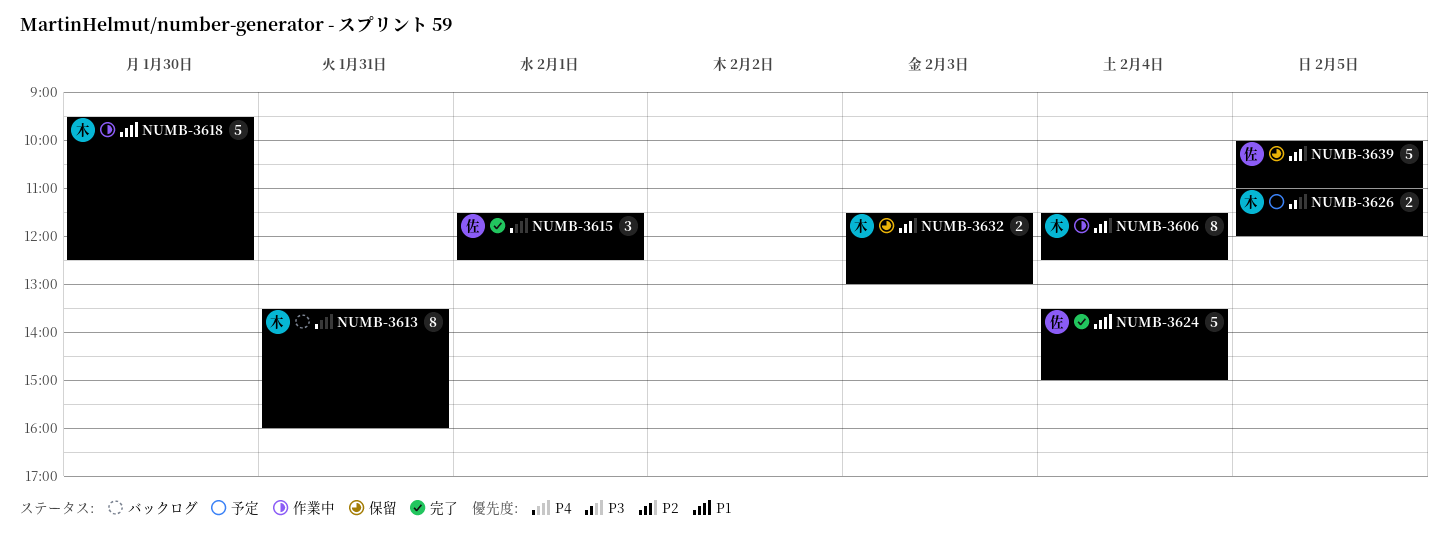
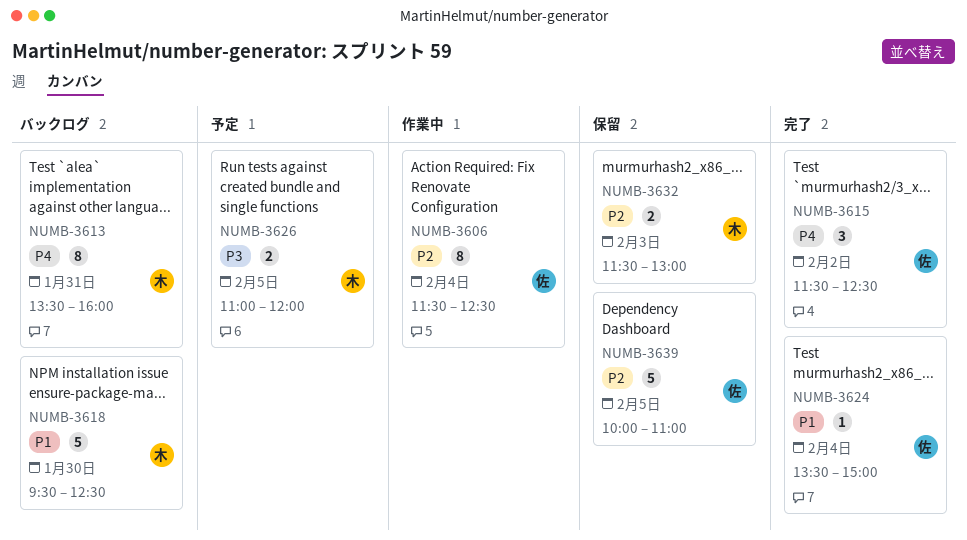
NUMB-3606, owner: 木 -> 佐
NUMB-3615, day: Feb 1 -> Feb 2
NUMB-3618, status: 作業中 -> バックログ
NUMB-3624, estimate: 5 -> 1

